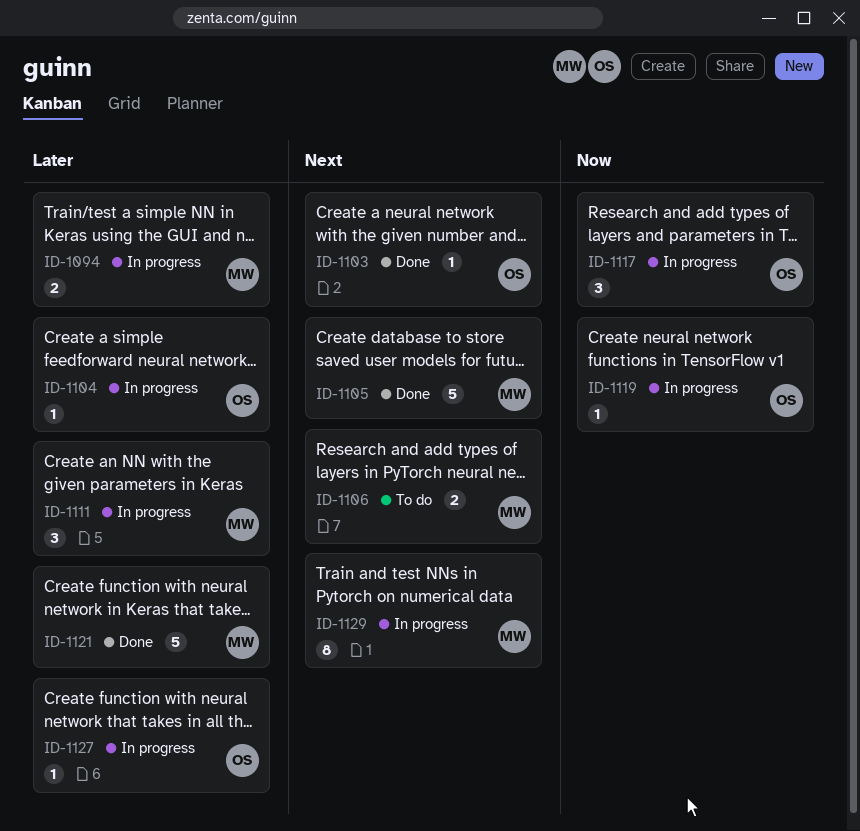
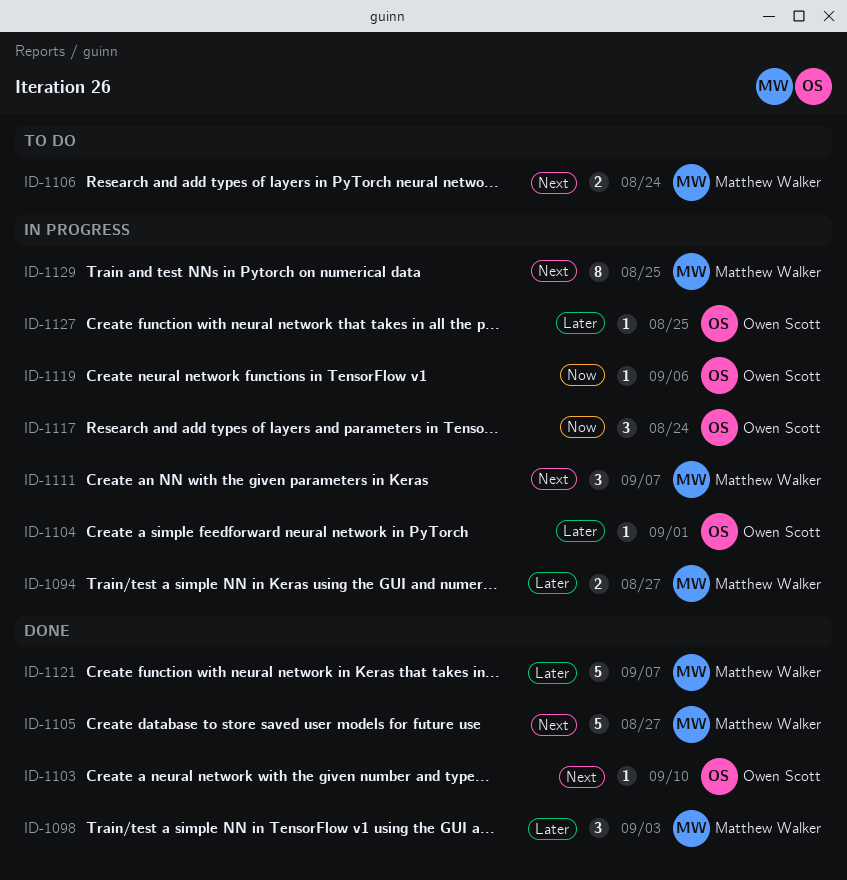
ID-1098: none -> present
ID-1111, priority: Later -> Next

